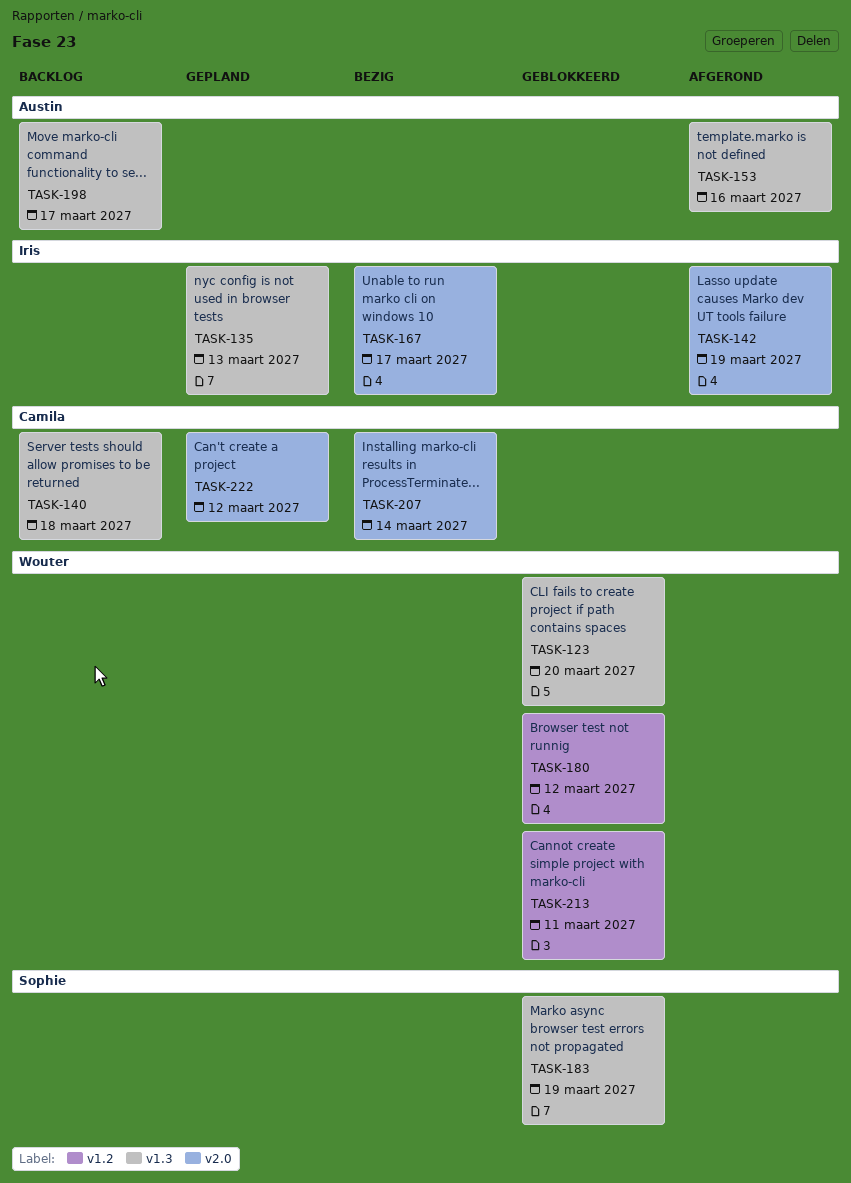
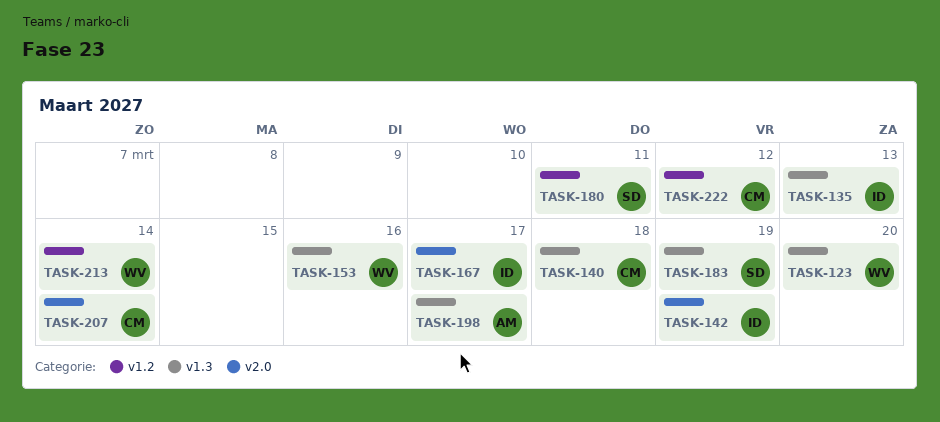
TASK-153, owner: Austin -> Wouter
TASK-180, owner: Wouter -> Sophie
TASK-180, due: Mar 12 -> Mar 11
TASK-213, due: Mar 11 -> Mar 14
TASK-222, label: v2.0 -> v1.2

